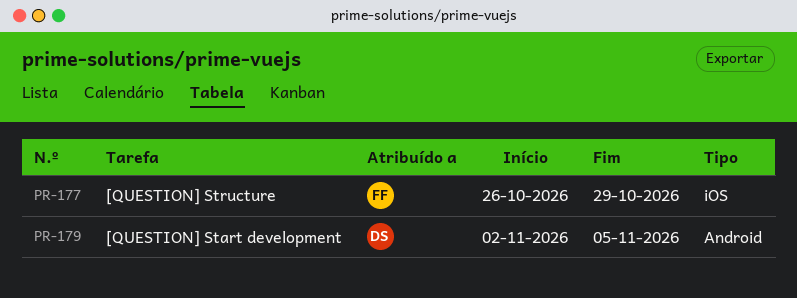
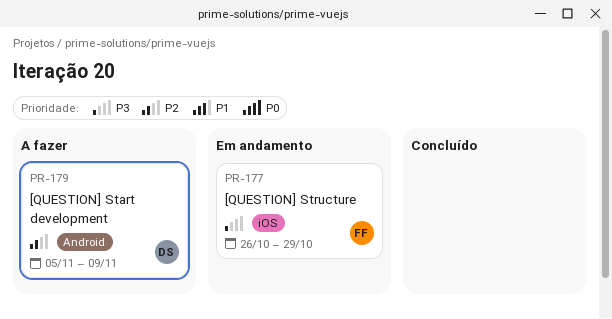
PR-179, start: Nov 2 -> Nov 5
PR-179, due: Nov 5 -> Nov 9

